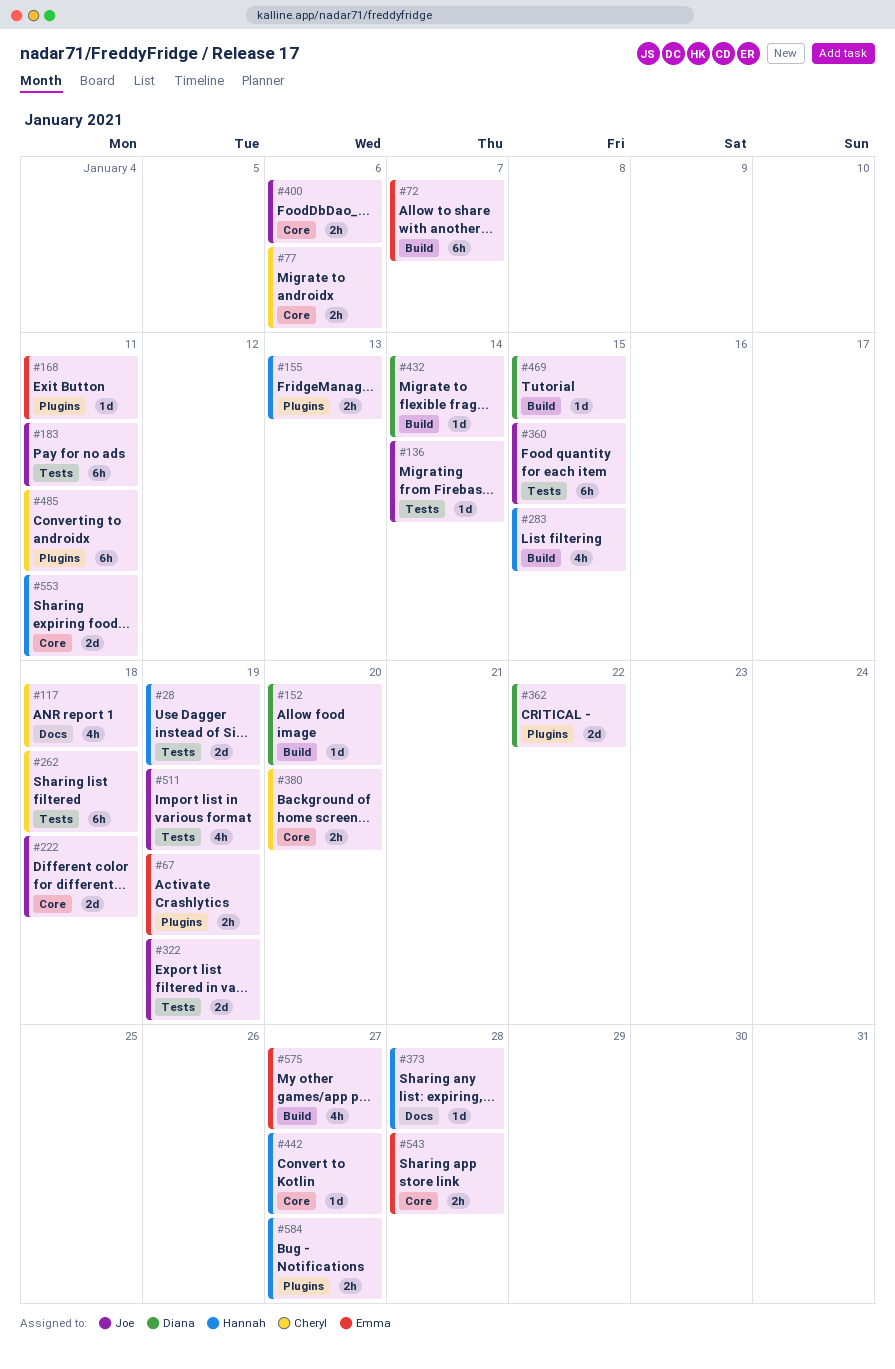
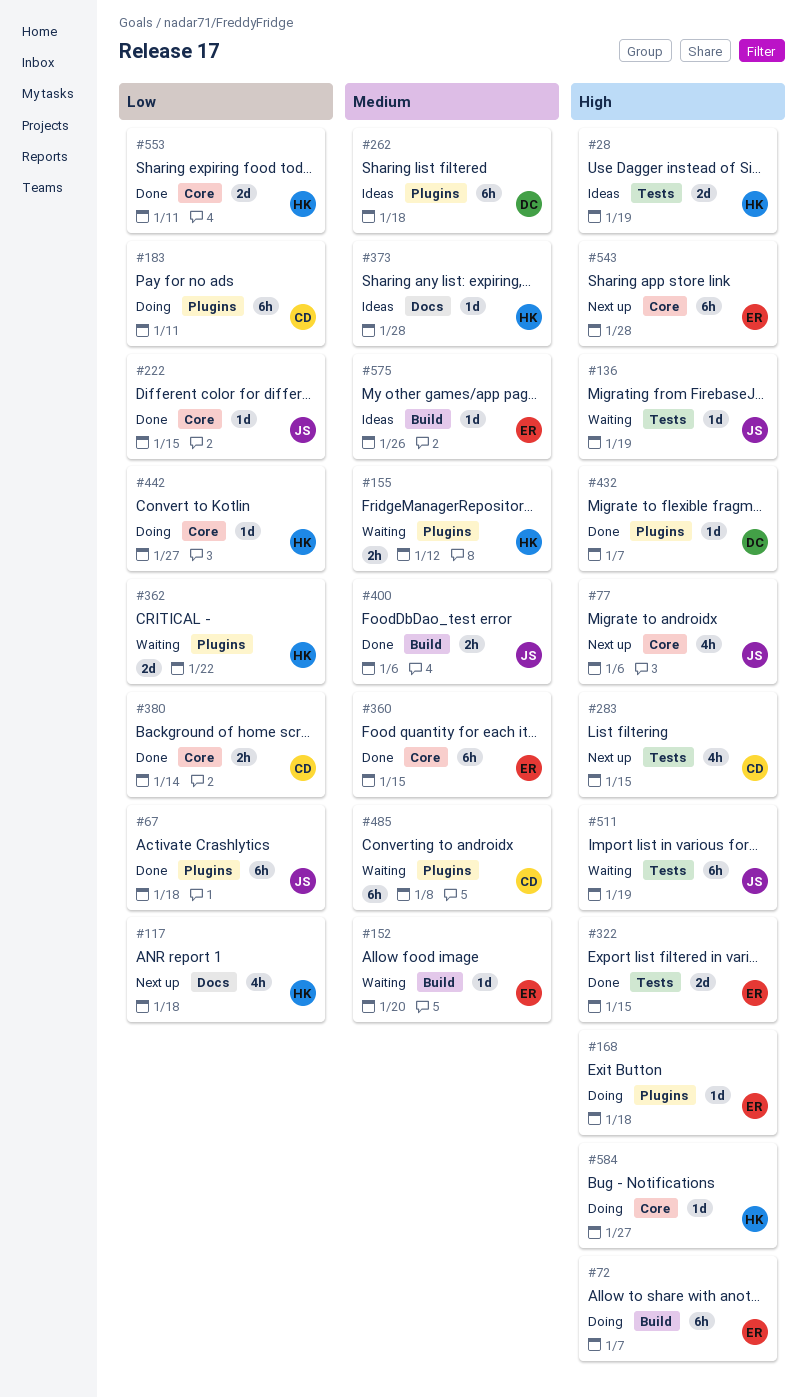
#67, owner: Emma -> Joe
#67, estimate: 2h -> 6h
#67, due: Jan 19 -> Jan 18
#77, owner: Cheryl -> Joe
#77, estimate: 2h -> 4h
#117, owner: Cheryl -> Hannah
#136, due: Jan 14 -> Jan 19
#152, owner: Diana -> Emma
#155, due: Jan 13 -> Jan 12
#168, due: Jan 11 -> Jan 18
#183, owner: Joe -> Cheryl
#183, label: Tests -> Plugins
#222, estimate: 2d -> 1d
#222, due: Jan 18 -> Jan 15
#262, owner: Cheryl -> Diana
#262, label: Tests -> Plugins
#283, owner: Hannah -> Cheryl
#283, label: Build -> Tests
#322, owner: Joe -> Emma
#322, due: Jan 19 -> Jan 15
#360, owner: Joe -> Emma
#360, label: Tests -> Core
#362, owner: Diana -> Hannah
#380, due: Jan 20 -> Jan 14
#400, label: Core -> Build
#432, label: Build -> Plugins
#432, due: Jan 14 -> Jan 7
#469: present -> none
#485, due: Jan 11 -> Jan 8
#511, estimate: 4h -> 6h
#543, estimate: 2h -> 6h
#575, estimate: 4h -> 1d
#575, due: Jan 27 -> Jan 26
#584, label: Plugins -> Core
#584, estimate: 2h -> 1d

